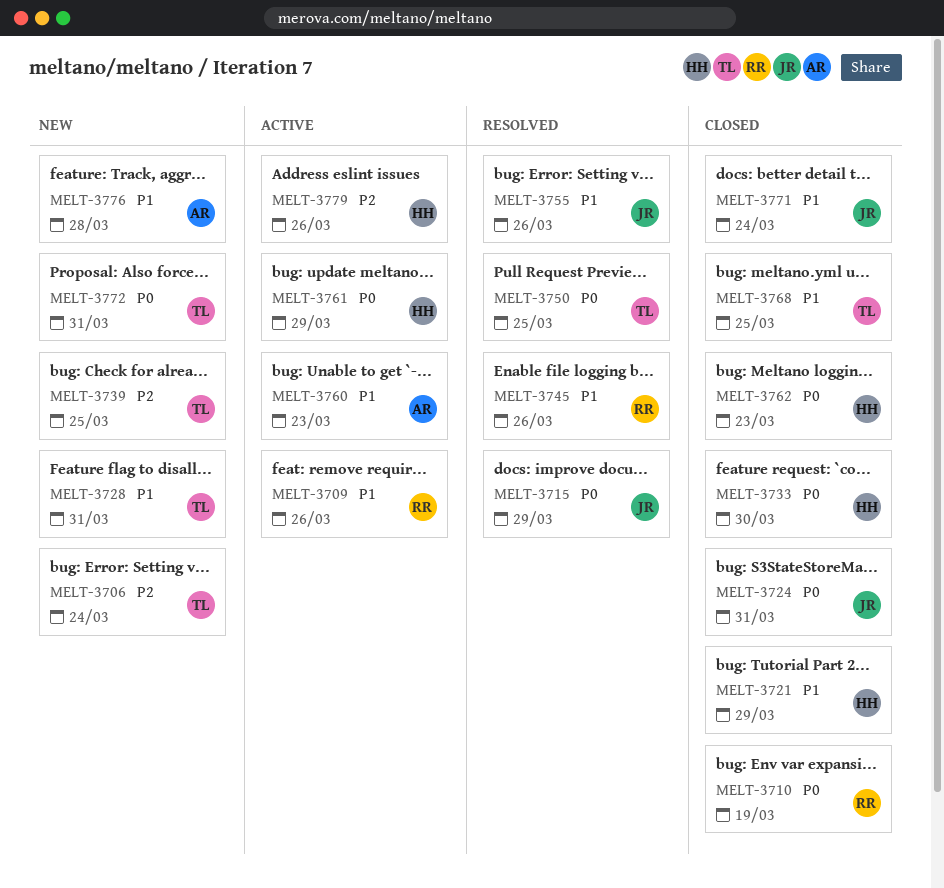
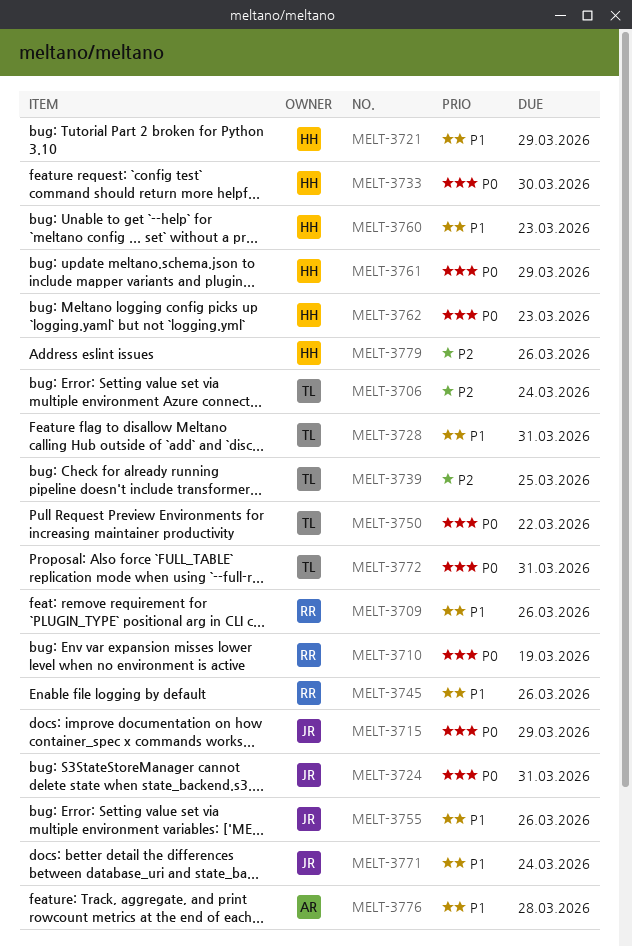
MELT-3750, due: Mar 25 -> Mar 22
MELT-3760, owner: AR -> HH
MELT-3768: present -> none

